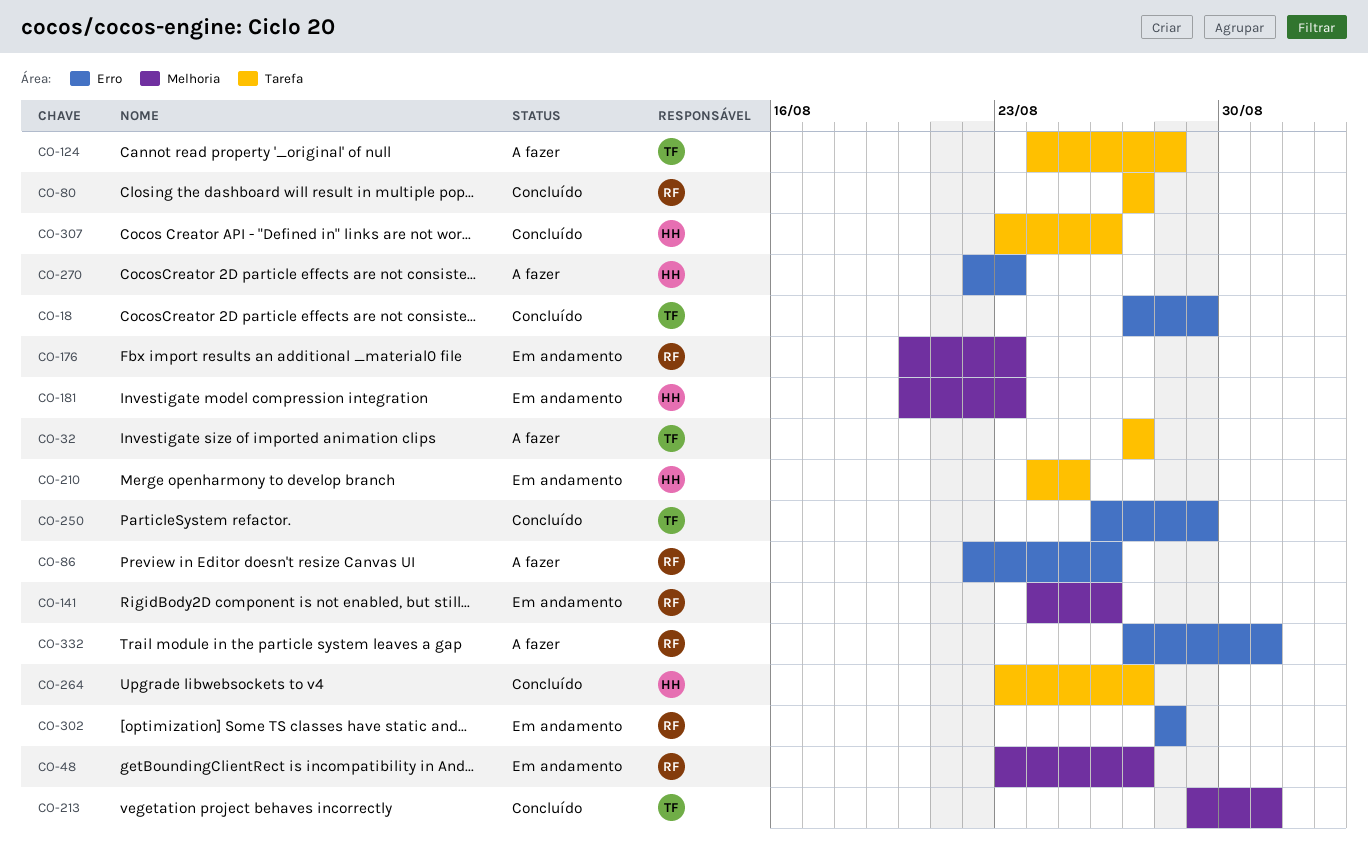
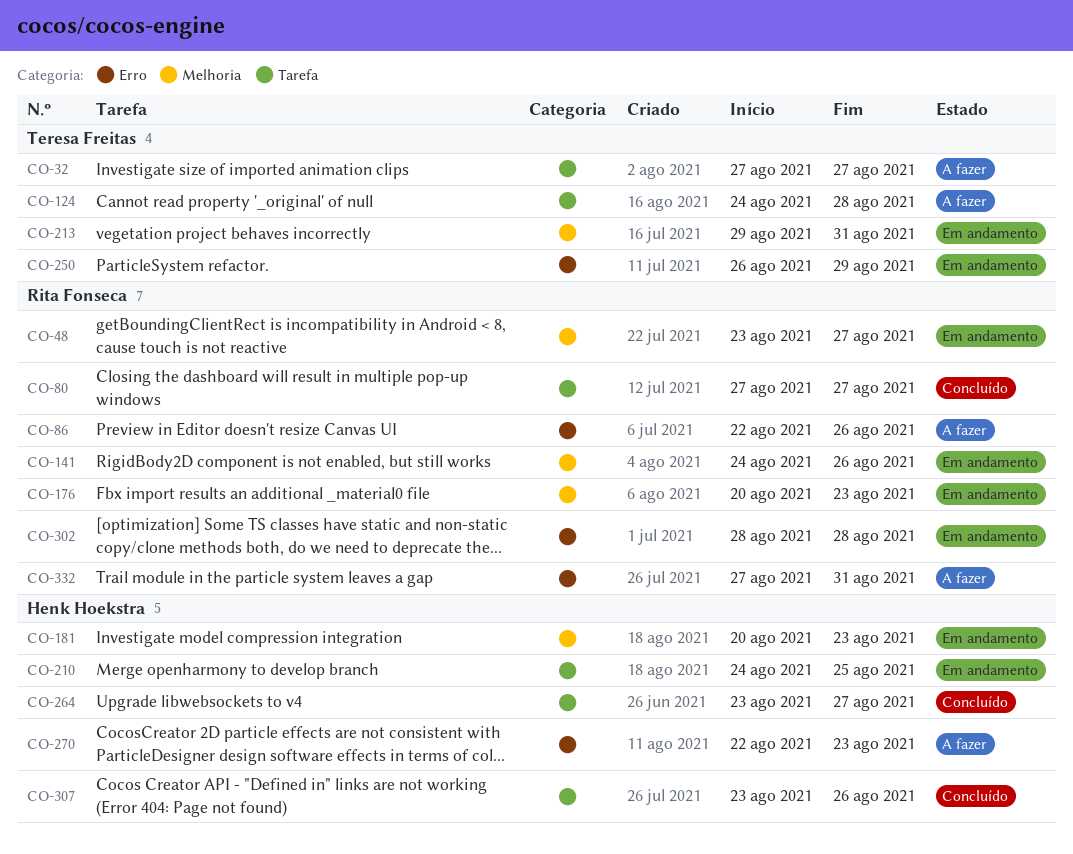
CO-18: present -> none
CO-213, status: Concluído -> Em andamento
CO-250, status: Concluído -> Em andamento

